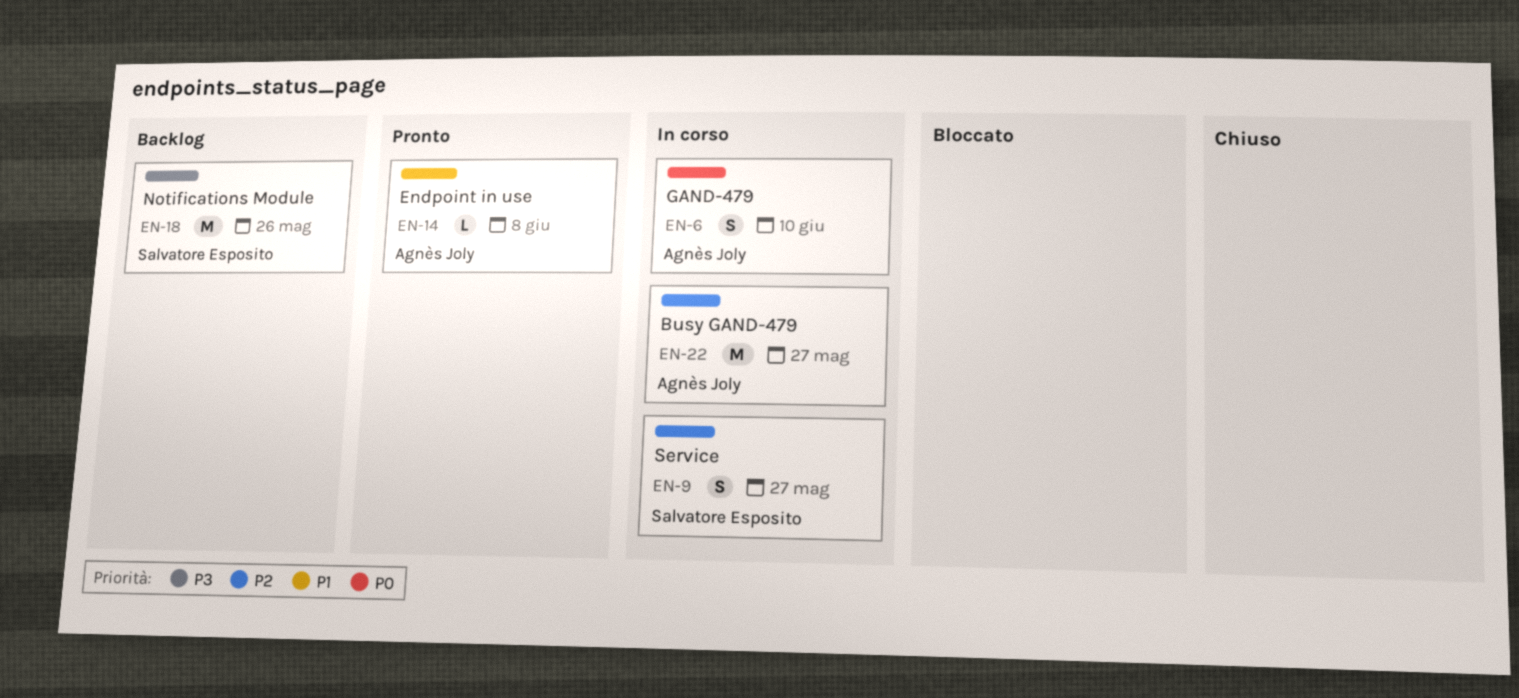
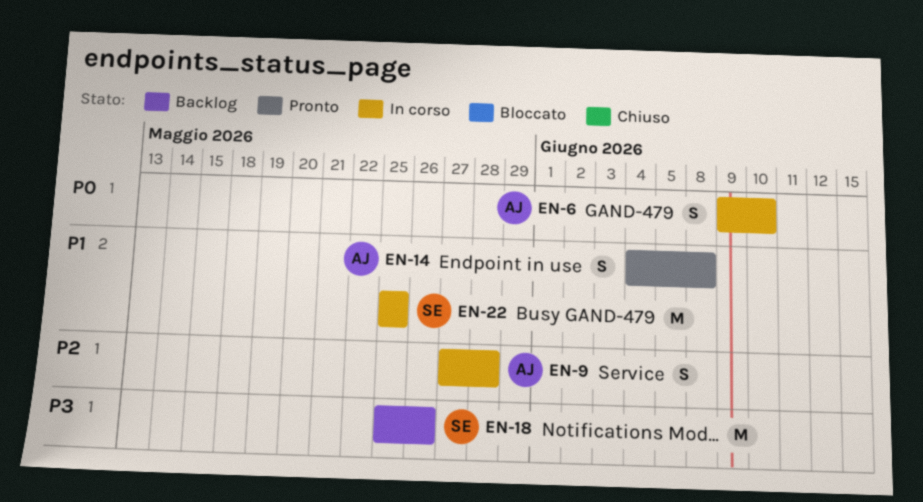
EN-9, owner: Salvatore Esposito -> Agnès Joly
EN-9, due: May 27 -> May 28
EN-14, estimate: L -> S
EN-22, owner: Agnès Joly -> Salvatore Esposito
EN-22, priority: P2 -> P1
EN-22, due: May 27 -> May 25

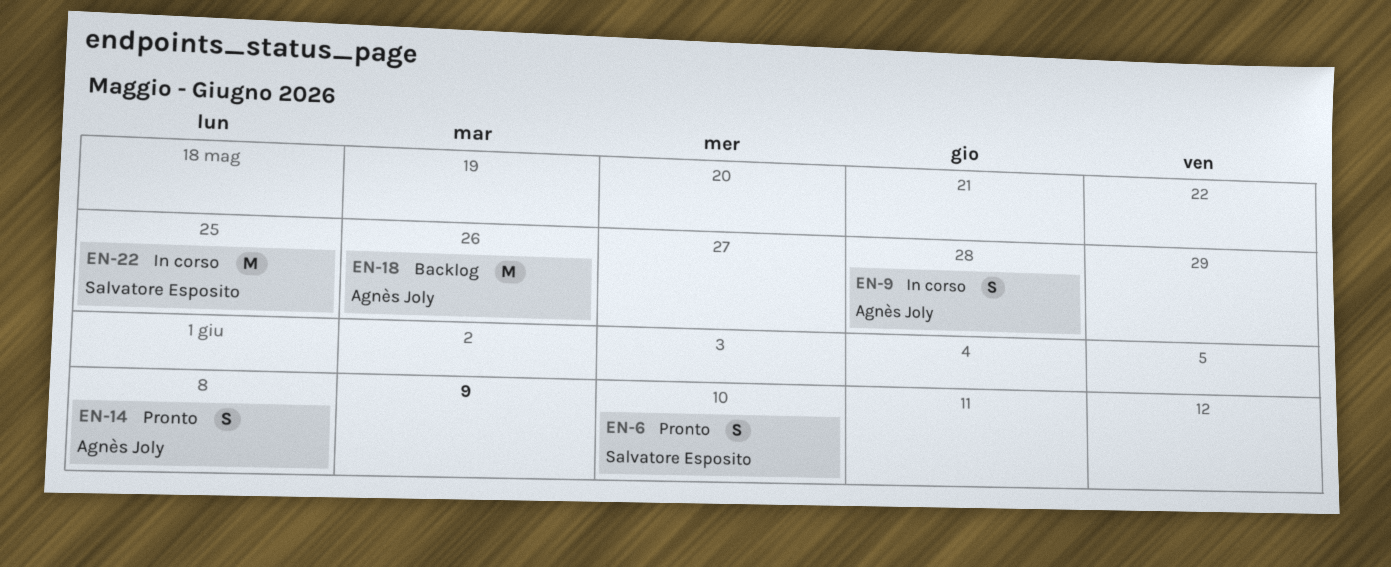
EN-6, status: In corso -> Pronto
EN-6, owner: Agnès Joly -> Salvatore Esposito
EN-18, owner: Salvatore Esposito -> Agnès Joly

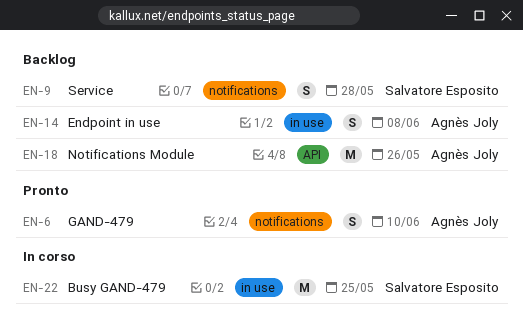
EN-6, owner: Salvatore Esposito -> Agnès Joly
EN-9, status: In corso -> Backlog
EN-9, owner: Agnès Joly -> Salvatore Esposito
EN-14, status: Pronto -> Backlog

